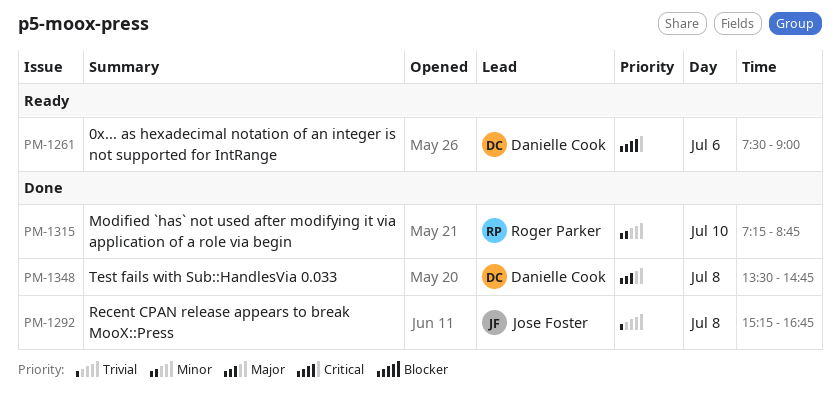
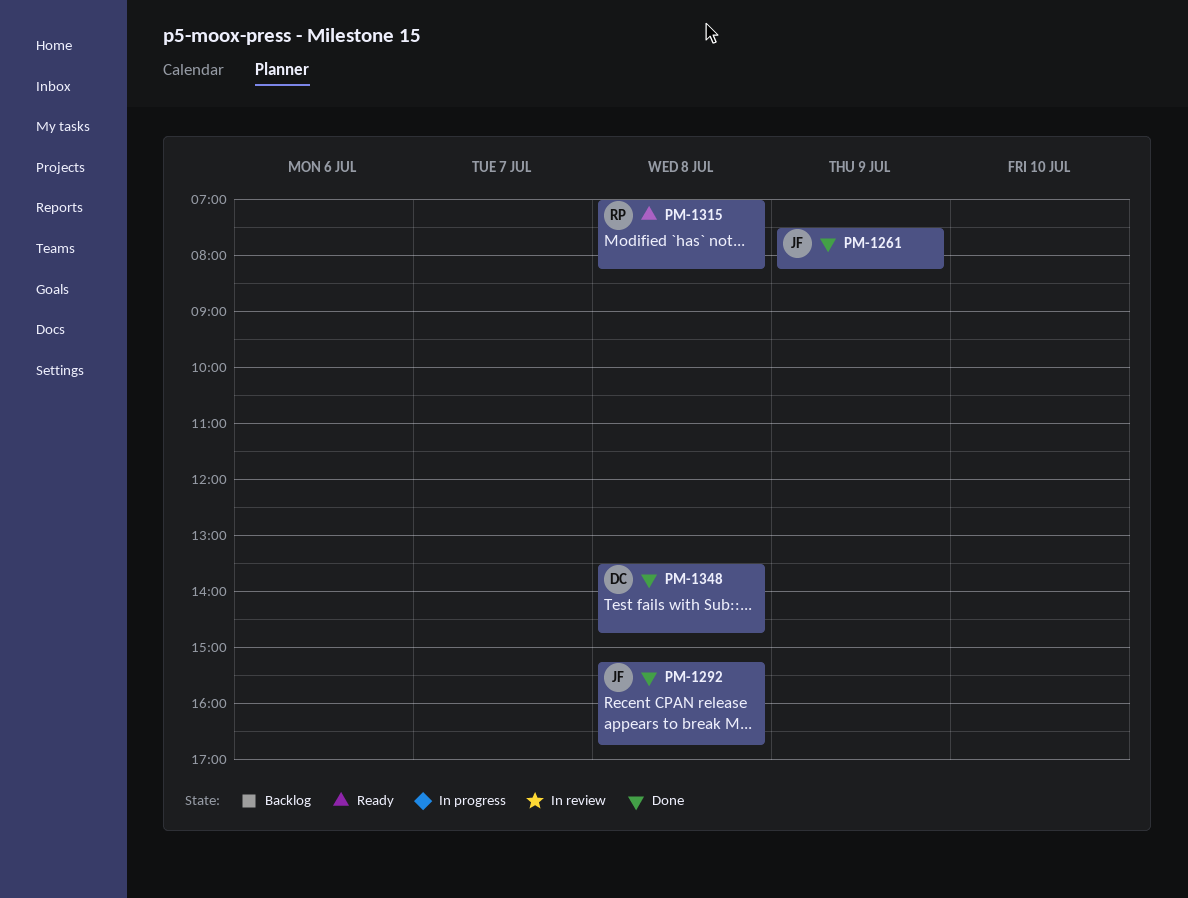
PM-1261, status: Ready -> Done
PM-1261, owner: Danielle Cook -> Jose Foster
PM-1261, day: Jul 6 -> Jul 9
PM-1261, ends: 09:00 -> 08:15
PM-1315, status: Done -> Ready
PM-1315, day: Jul 10 -> Jul 8
PM-1315, begins: 07:15 -> 07:00
PM-1315, ends: 08:45 -> 08:15

